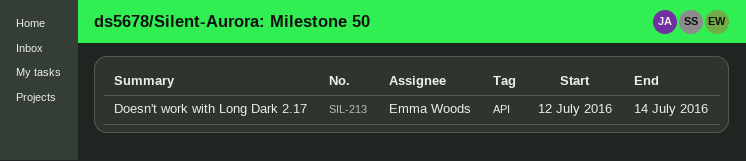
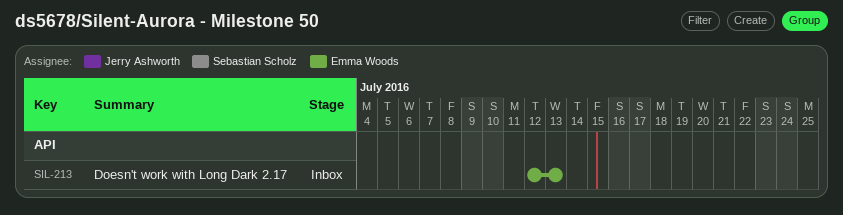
SIL-213, due: Jul 14 -> Jul 13

